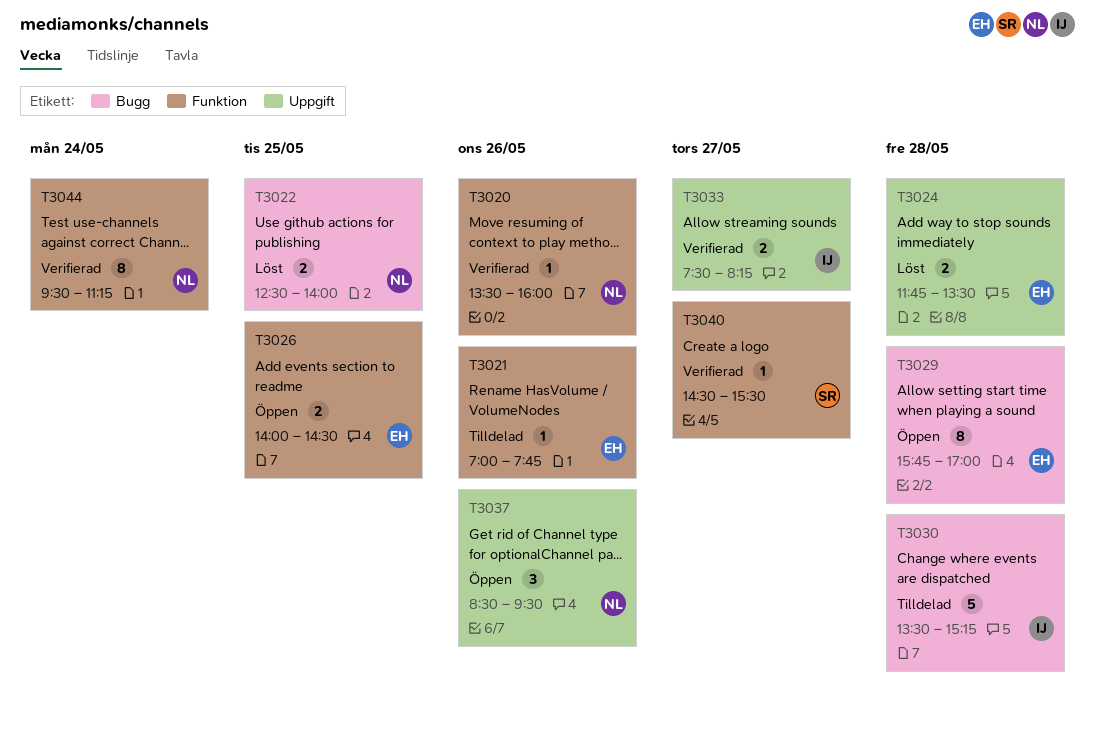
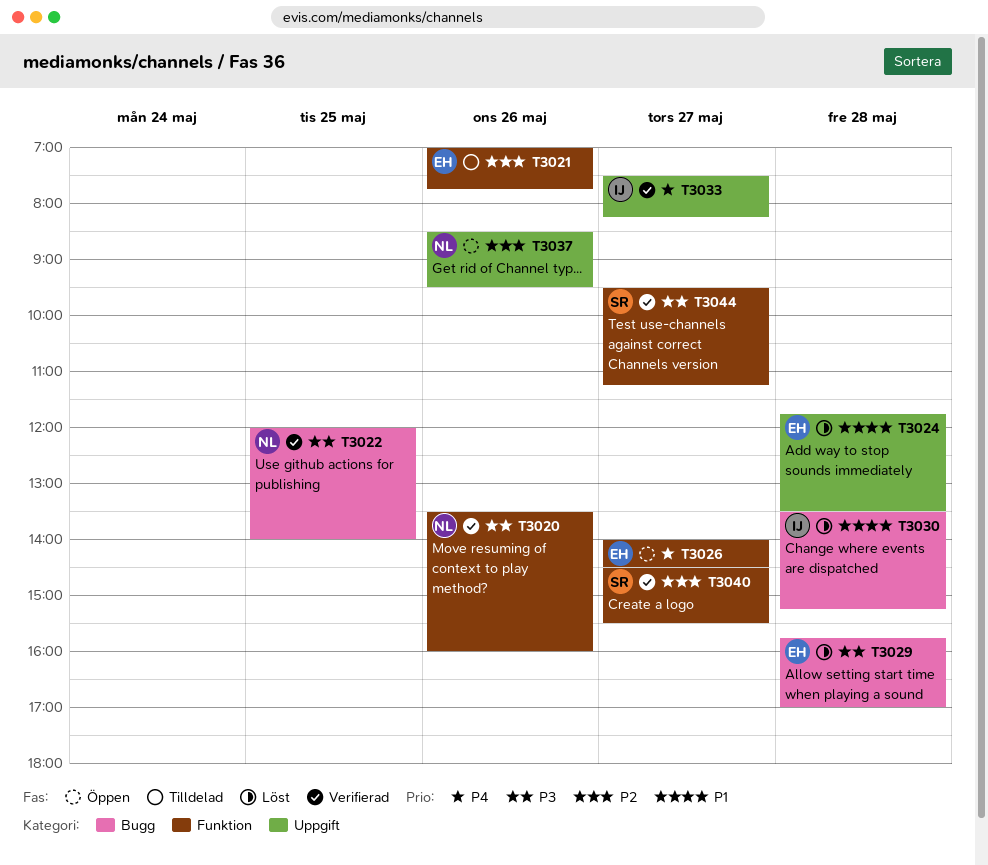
T3022, status: Löst -> Verifierad
T3022, begins: 12:30 -> 12:00
T3026, day: May 25 -> May 27
T3029, status: Öppen -> Löst
T3030, status: Tilldelad -> Löst
T3044, owner: NL -> SR
T3044, day: May 24 -> May 27

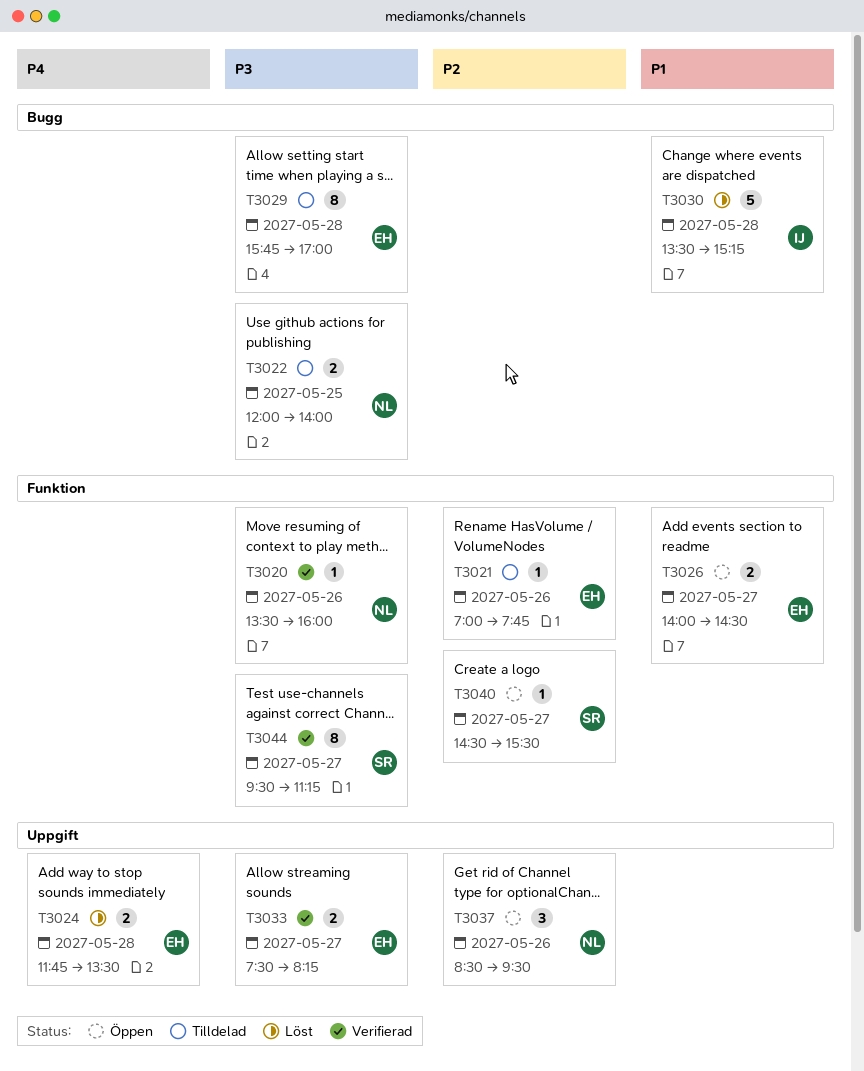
T3022, status: Verifierad -> Tilldelad
T3024, priority: P1 -> P4
T3026, priority: P4 -> P1
T3029, status: Löst -> Tilldelad
T3033, owner: IJ -> EH
T3033, priority: P4 -> P3
T3040, status: Verifierad -> Öppen

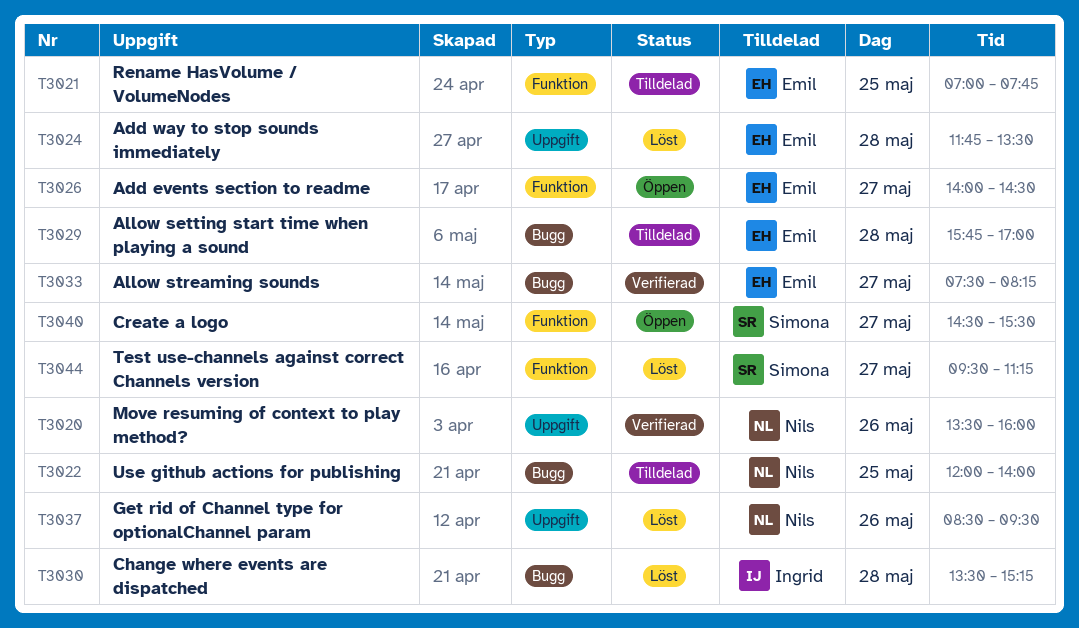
T3020, label: Funktion -> Uppgift
T3021, day: May 26 -> May 25
T3033, label: Uppgift -> Bugg
T3037, status: Öppen -> Löst
T3044, status: Verifierad -> Löst

